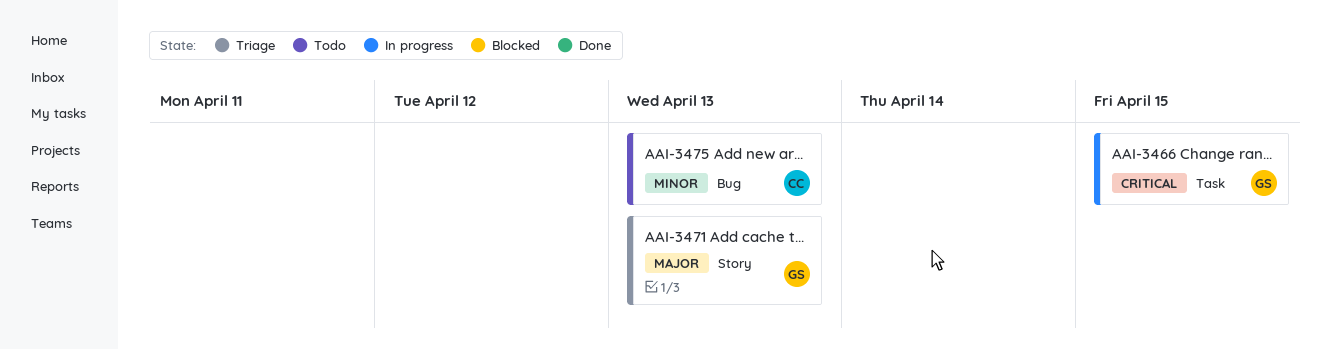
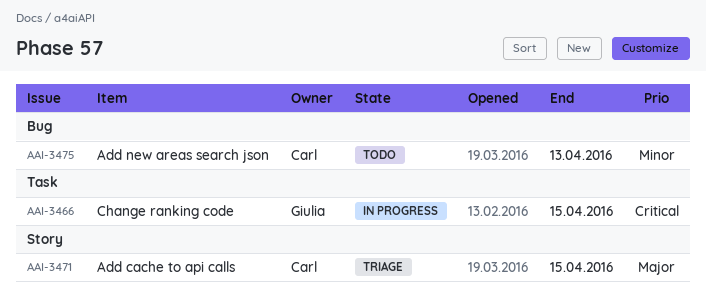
AAI-3471, owner: Giulia -> Carl
AAI-3471, due: Apr 13 -> Apr 15

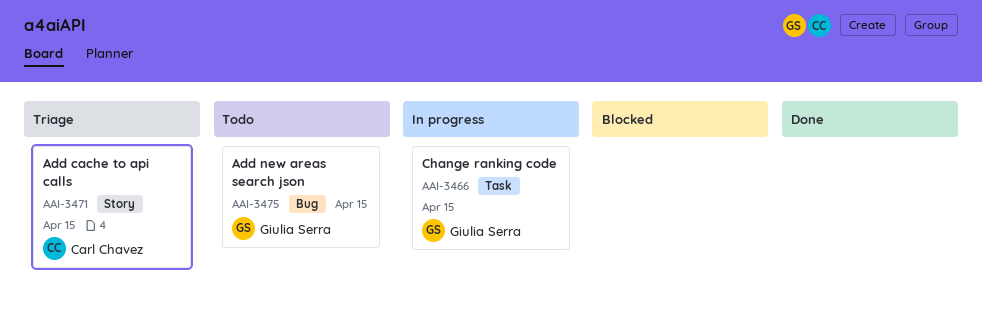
AAI-3475, owner: Carl Chavez -> Giulia Serra
AAI-3475, due: Apr 13 -> Apr 15

